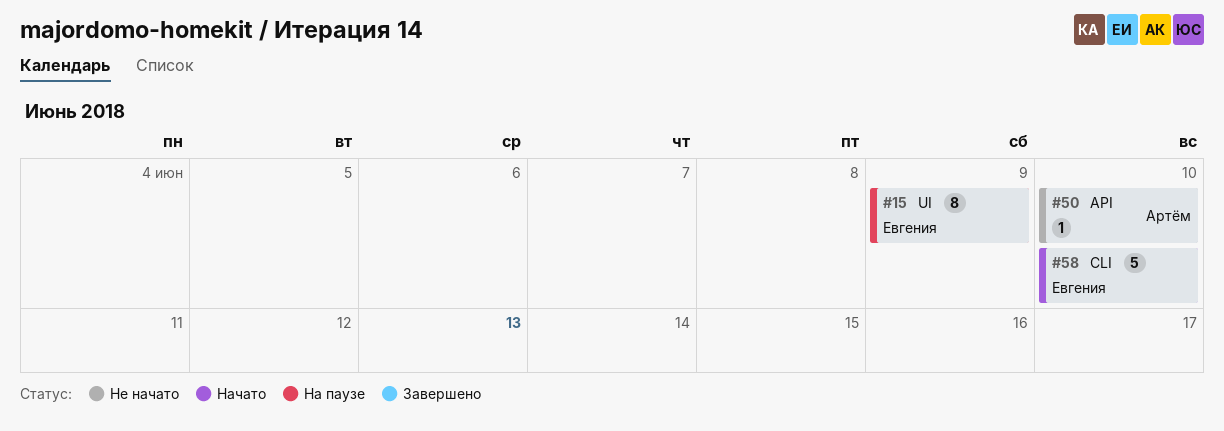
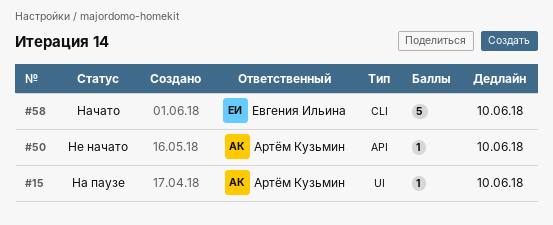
#15, owner: Евгения Ильина -> Артём Кузьмин
#15, estimate: 8 -> 1
#15, due: Jun 9 -> Jun 10

